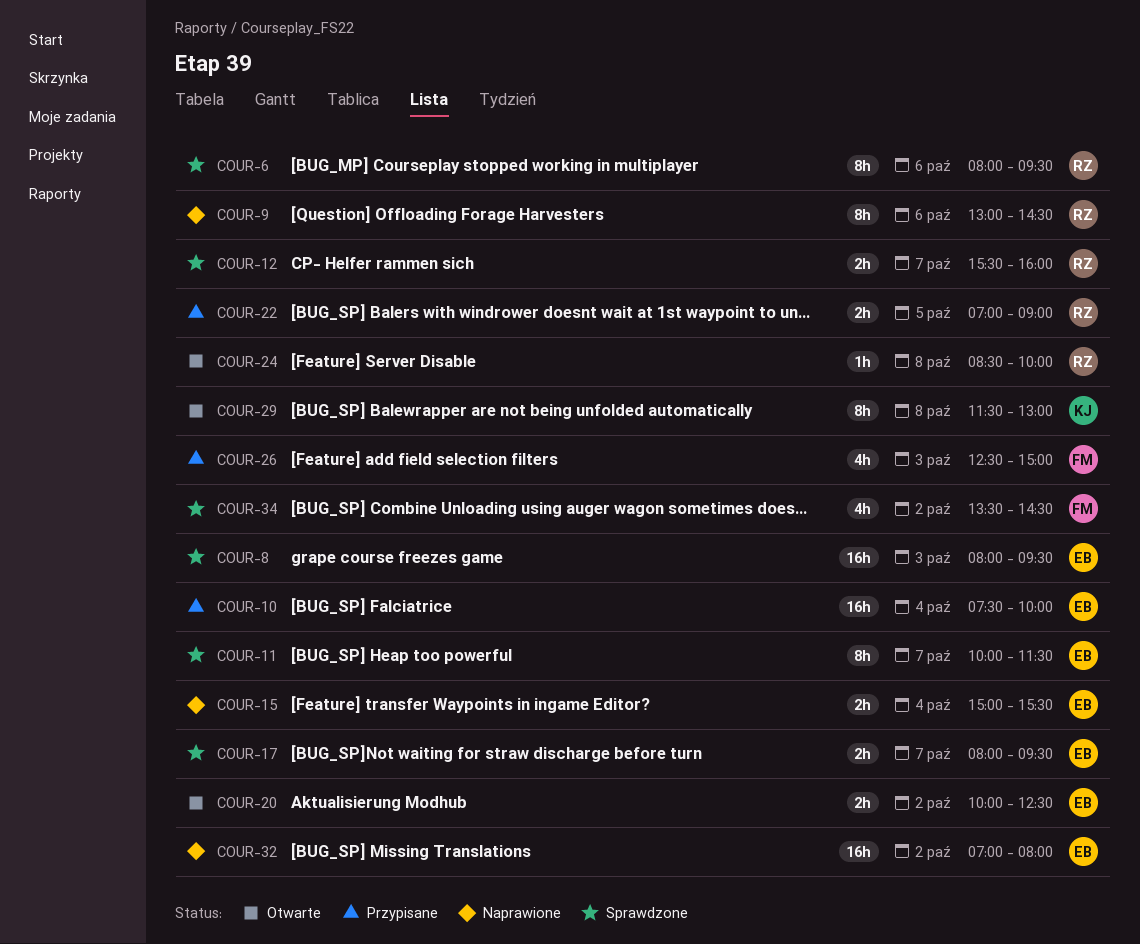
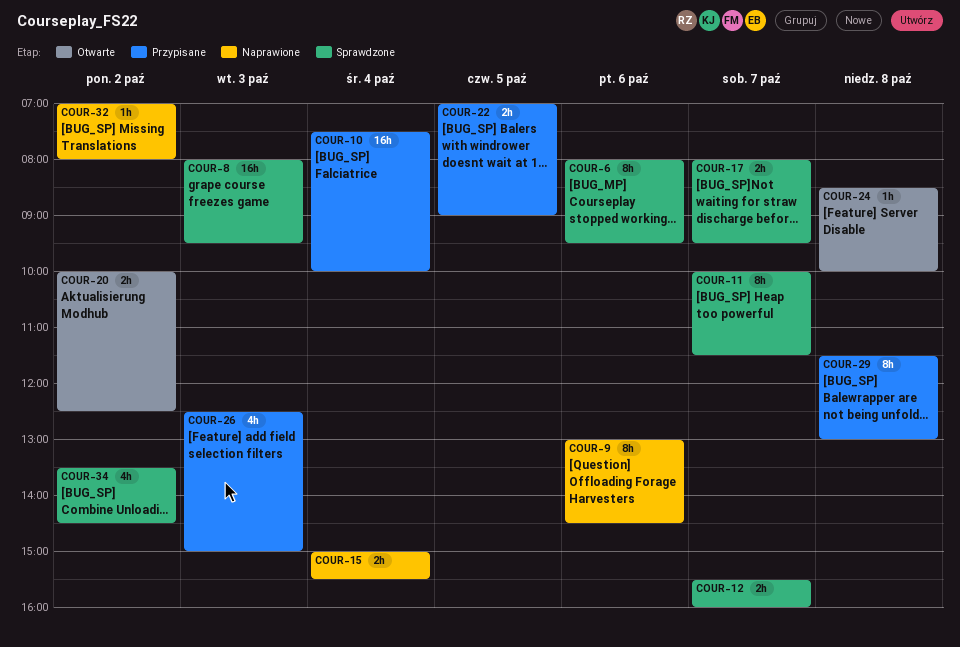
COUR-29, status: Otwarte -> Przypisane
COUR-32, estimate: 16h -> 1h

